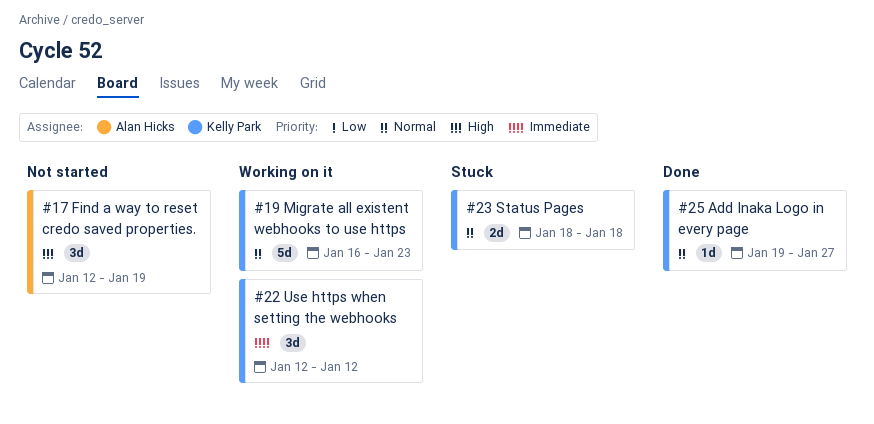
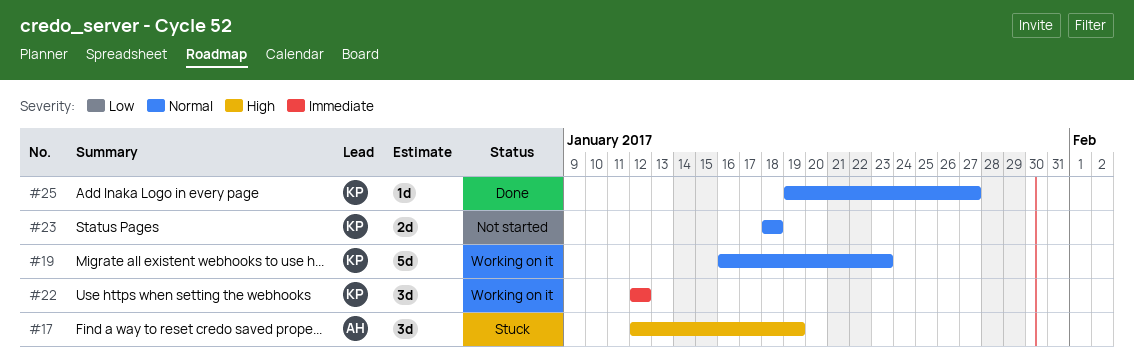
#17, status: Not started -> Stuck
#23, status: Stuck -> Not started

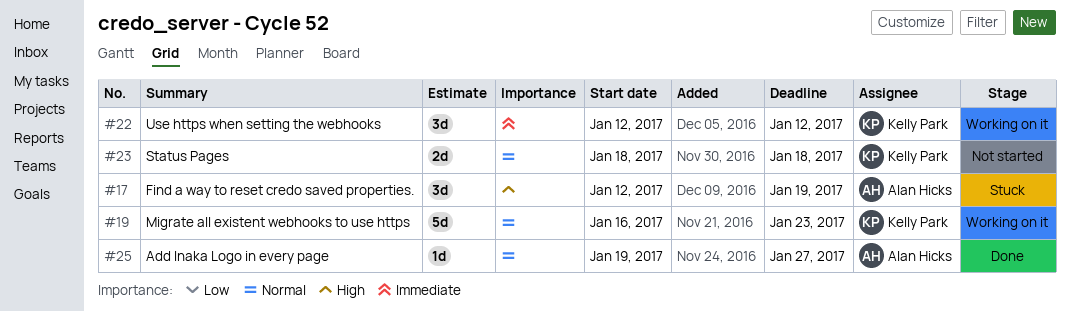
#25, owner: Kelly Park -> Alan Hicks

